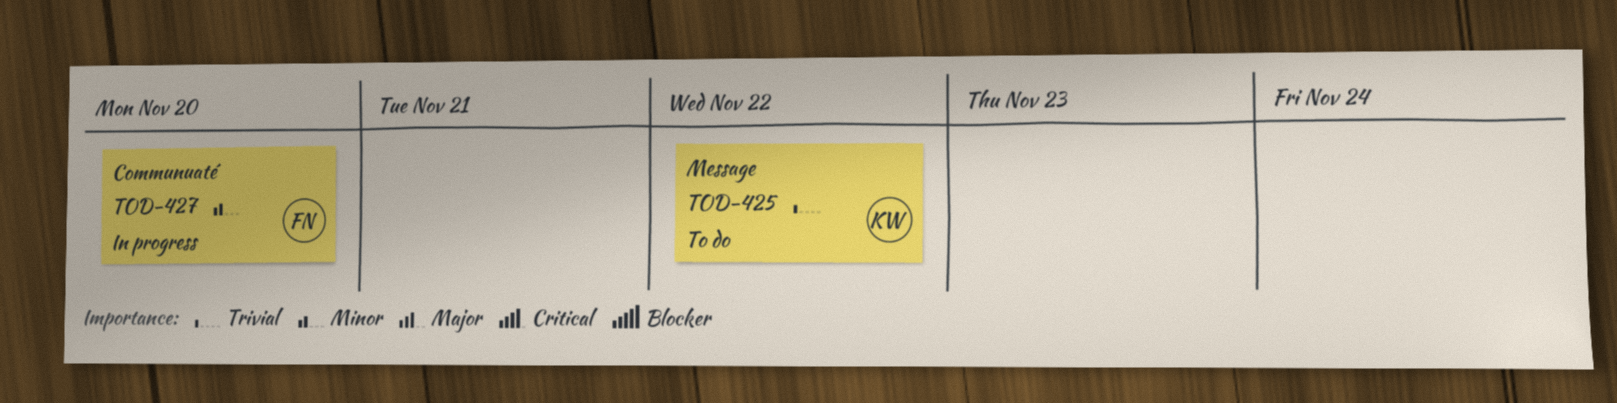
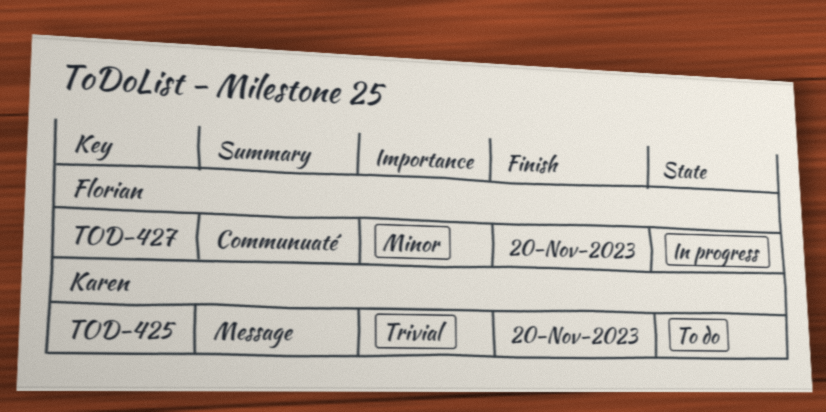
TOD-425, due: Nov 22 -> Nov 20

